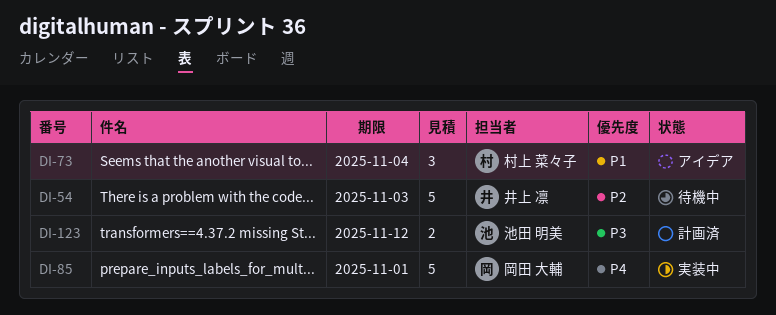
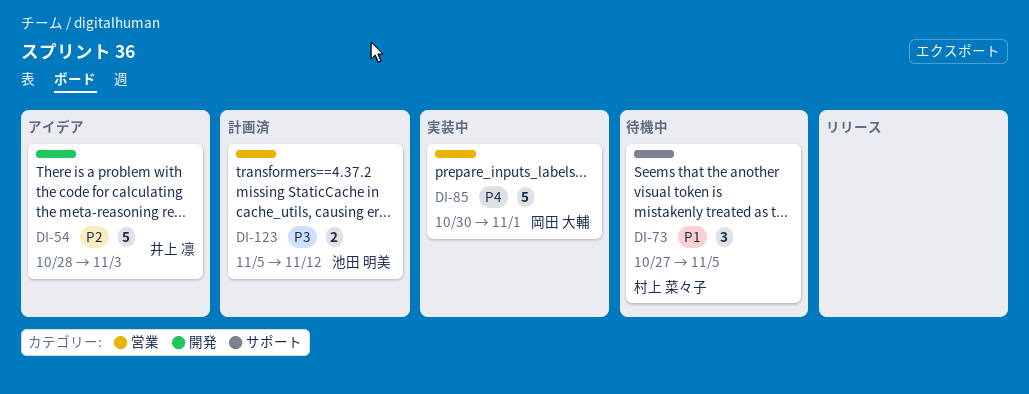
DI-54, status: 待機中 -> アイデア
DI-73, status: アイデア -> 待機中
DI-73, due: Nov 4 -> Nov 5

